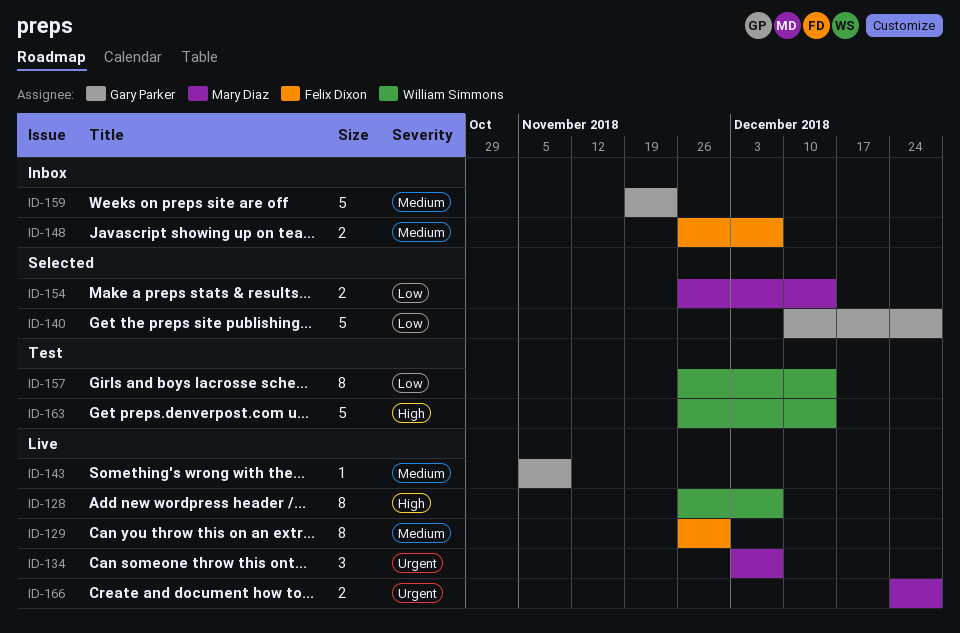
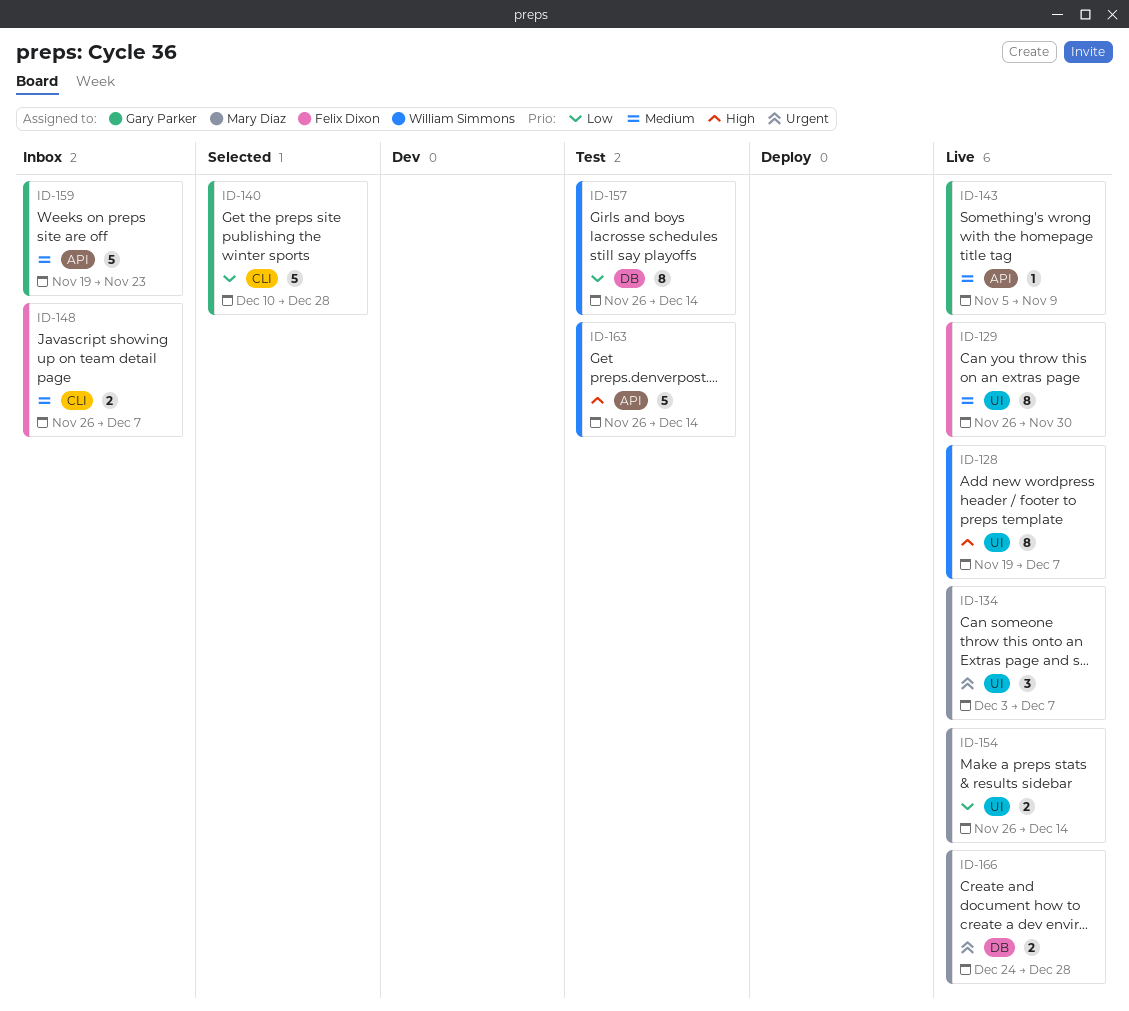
ID-128, start: Nov 26 -> Nov 19
ID-154, status: Selected -> Live

